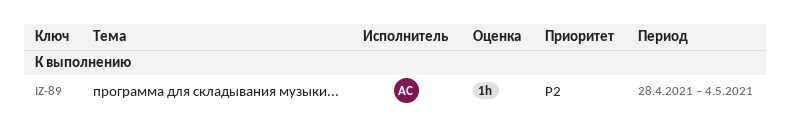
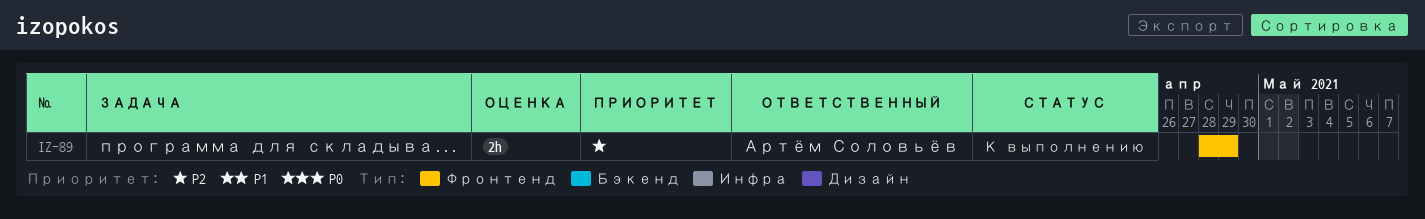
IZ-89, estimate: 1h -> 2h
IZ-89, due: May 4 -> Apr 29

